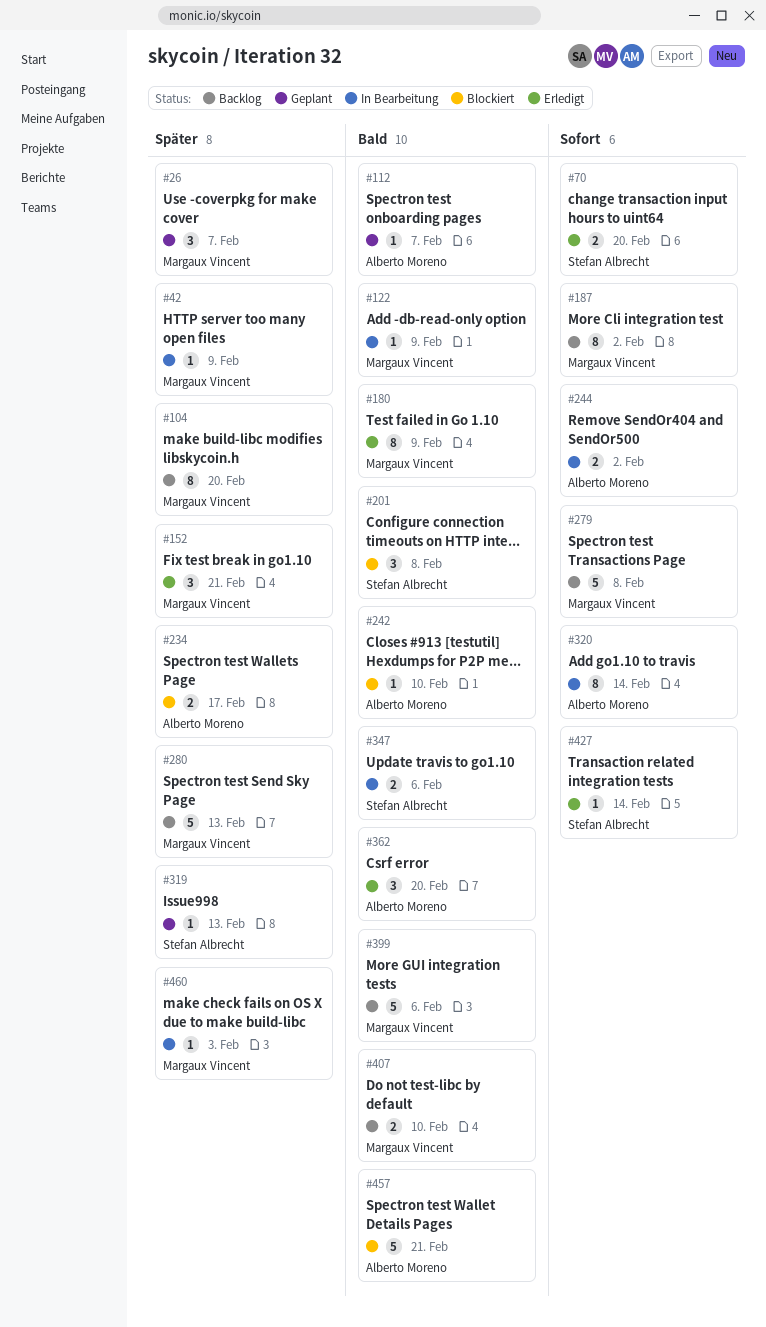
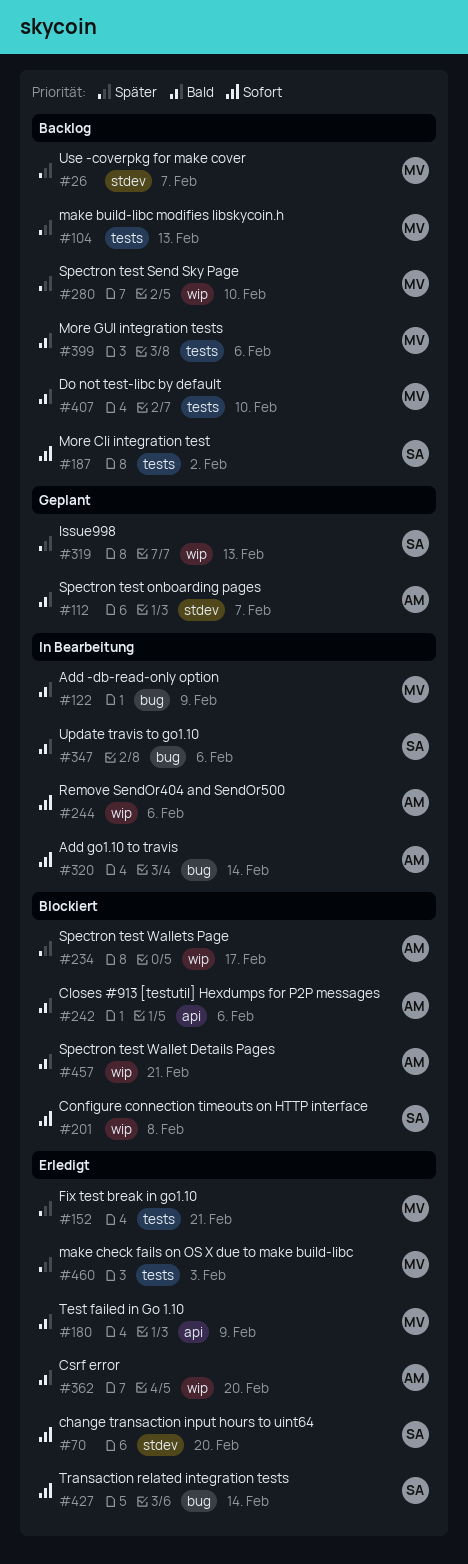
#26, status: Geplant -> Backlog
#42: present -> none
#104, due: Feb 20 -> Feb 13
#187, owner: Margaux Vincent -> Stefan Albrecht
#201, priority: Bald -> Sofort
#242, due: Feb 10 -> Feb 6
#244, due: Feb 2 -> Feb 6
#279: present -> none
#280, due: Feb 13 -> Feb 10
#460, status: In Bearbeitung -> Erledigt

